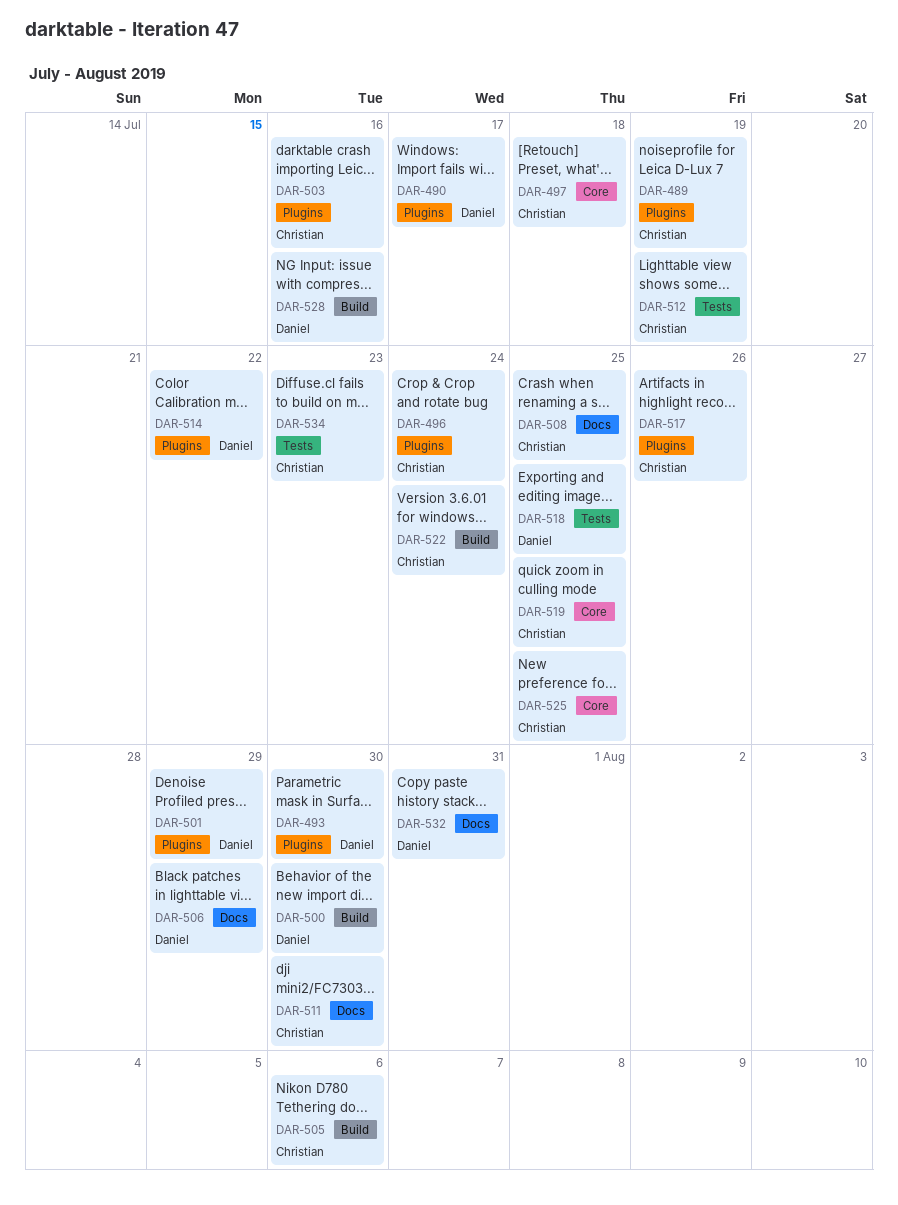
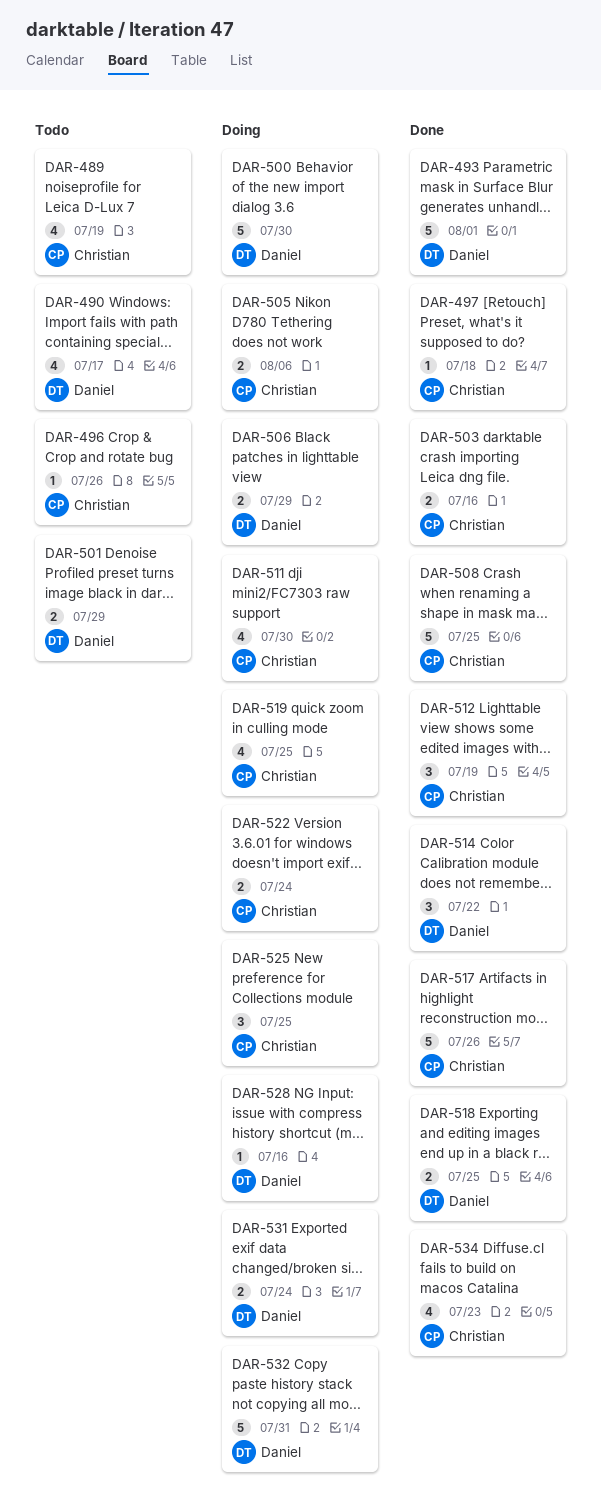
DAR-493, due: Jul 30 -> Aug 1
DAR-496, due: Jul 24 -> Jul 26
DAR-531: none -> present

